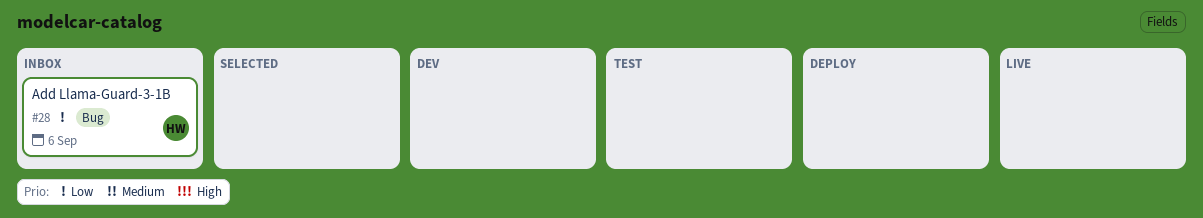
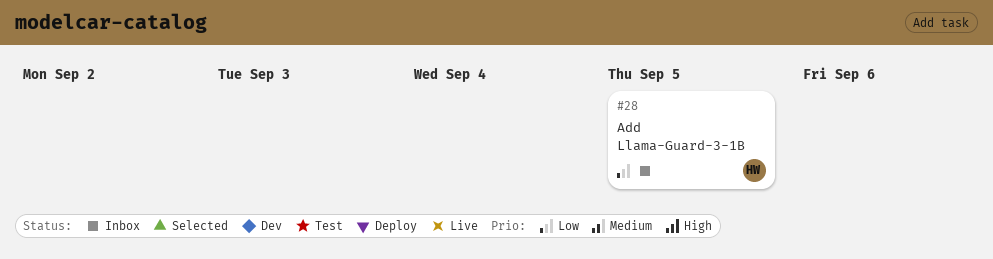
#28, due: Sep 6 -> Sep 5

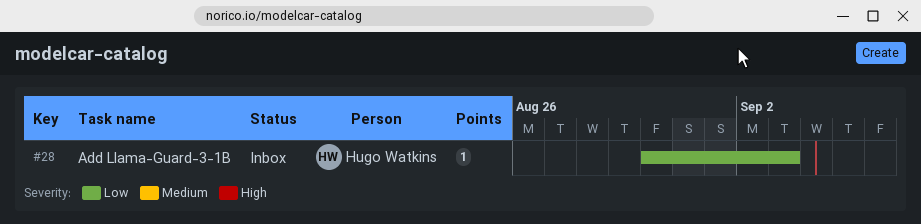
#28, due: Sep 5 -> Sep 3

